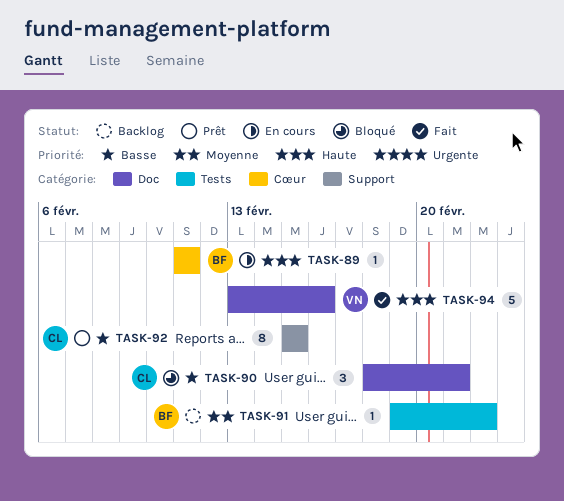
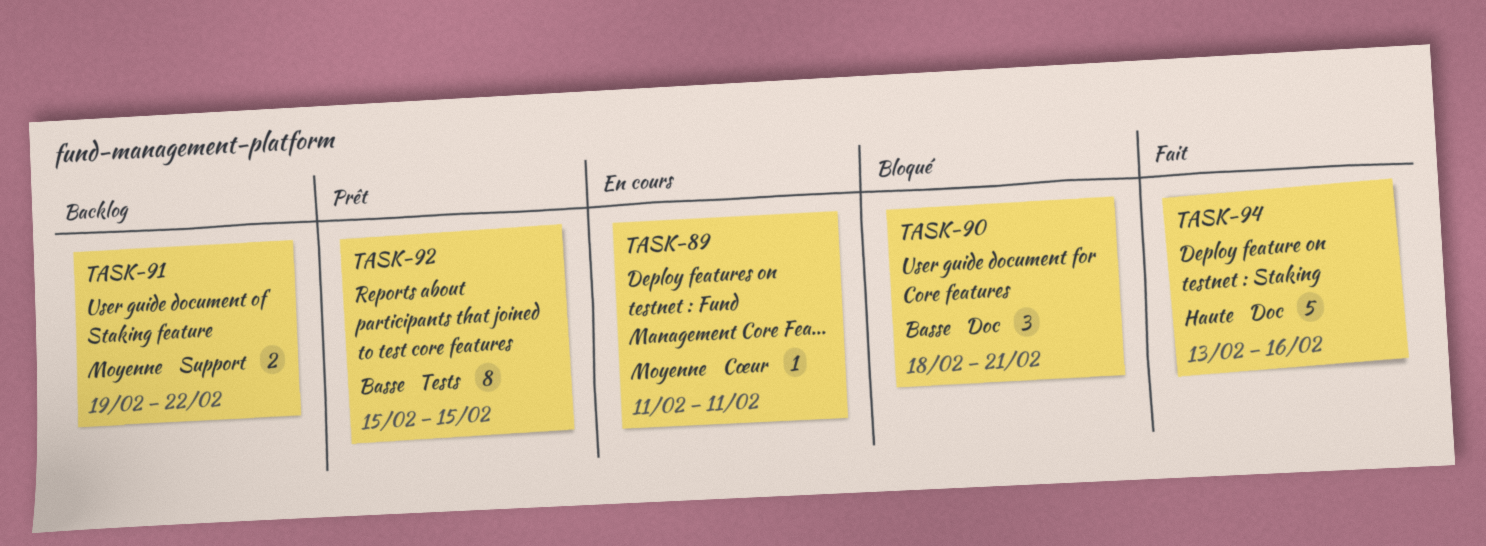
TASK-89, priority: Haute -> Moyenne
TASK-91, label: Tests -> Support
TASK-91, estimate: 1 -> 2
TASK-92, label: Support -> Tests

